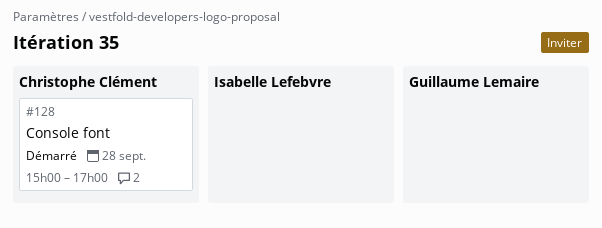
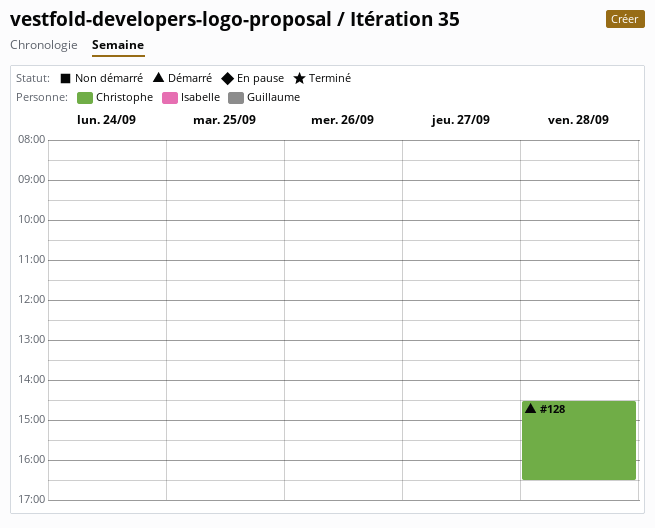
#128, begins: 15:00 -> 14:30
#128, ends: 17:00 -> 16:30

